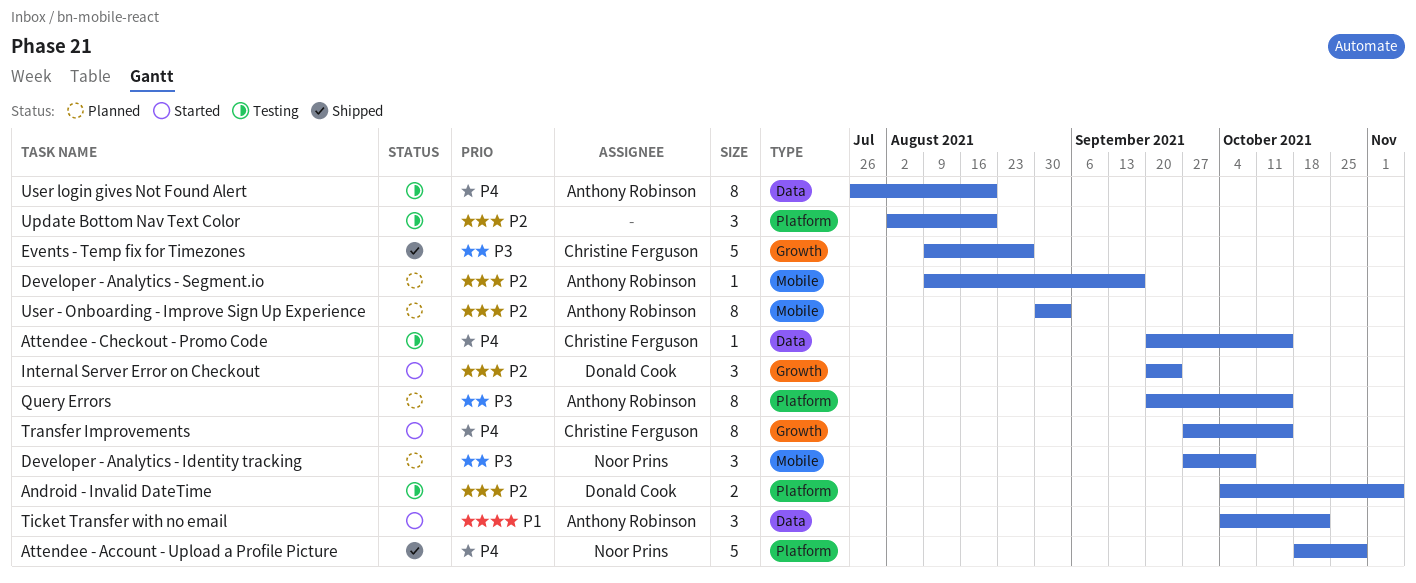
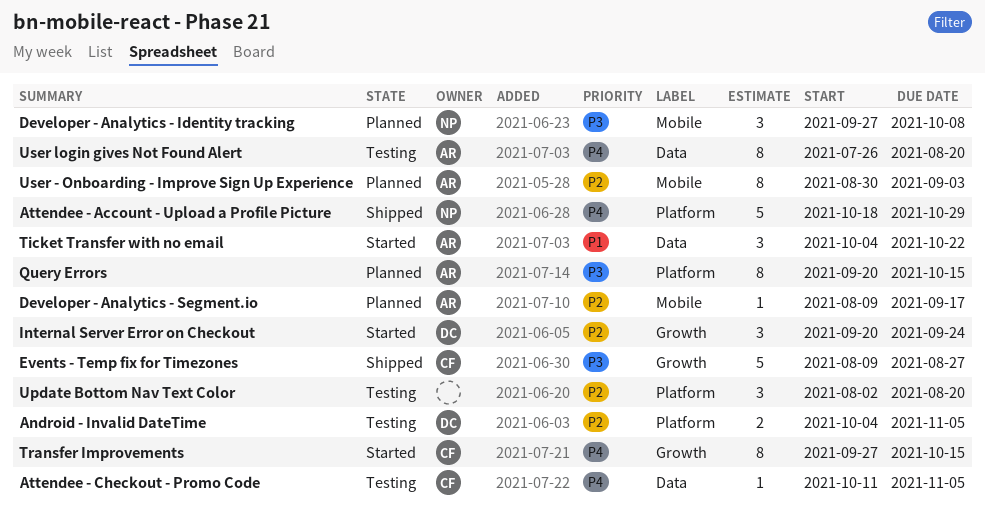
Attendee - Checkout - Promo Code, start: Sep 20 -> Oct 11
Attendee - Checkout - Promo Code, due: Oct 15 -> Nov 5

